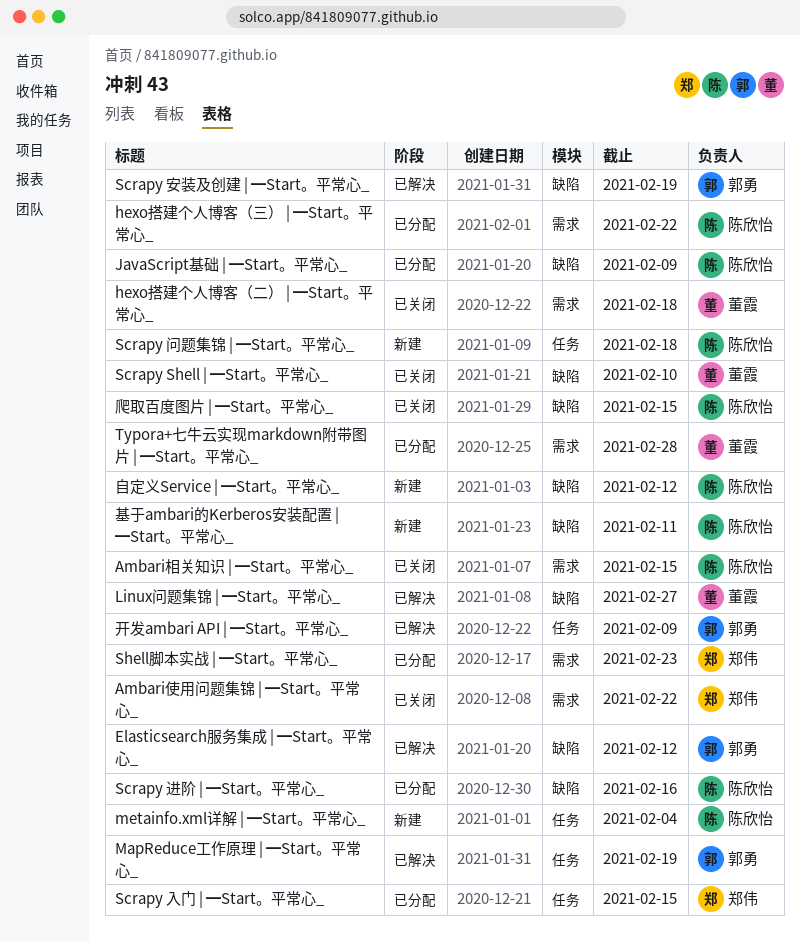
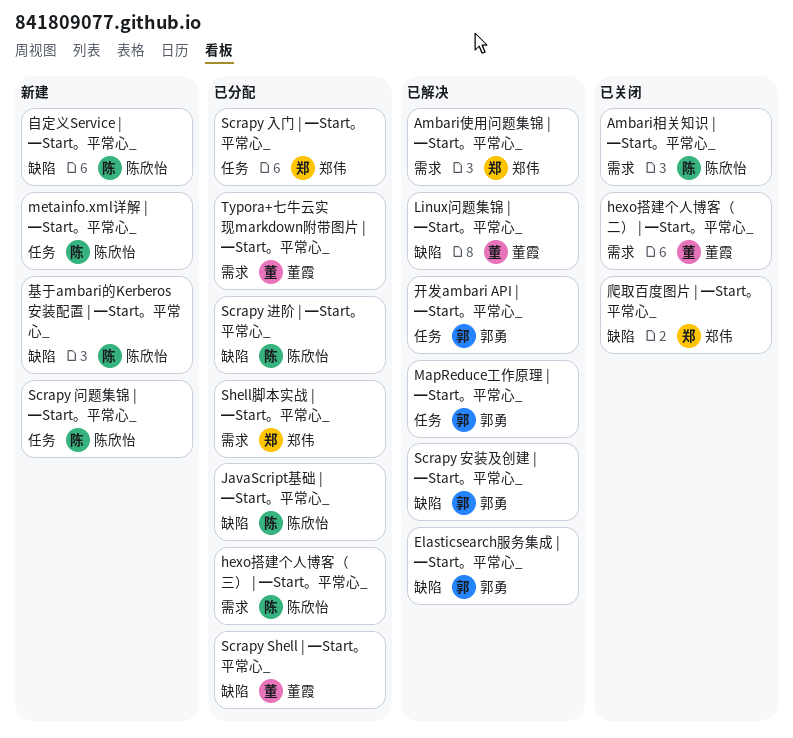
Ambari使用问题集锦 | ━Start。平常心_, status: 已关闭 -> 已解决
Scrapy Shell | ━Start。平常心_, status: 已关闭 -> 已分配
爬取百度图片 | ━Start。平常心_, owner: 陈欣怡 -> 郑伟

